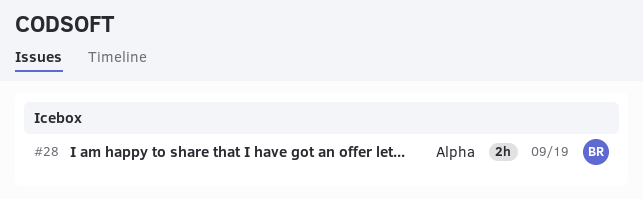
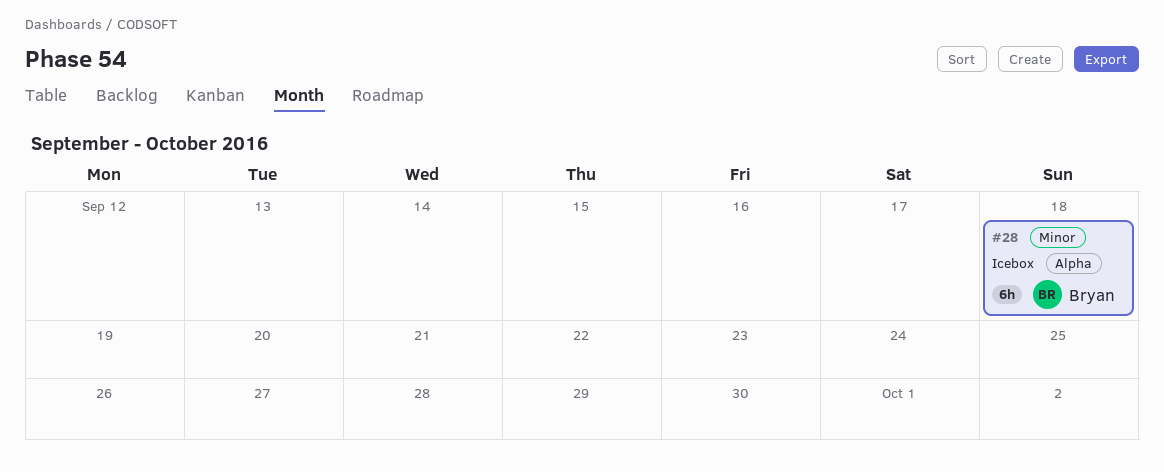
#28, estimate: 2h -> 6h
#28, due: Sep 19 -> Sep 18

